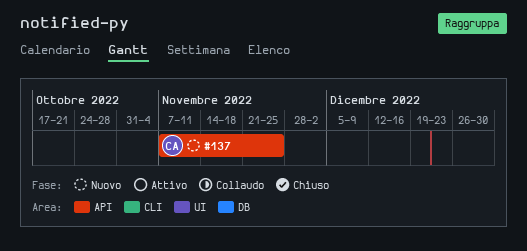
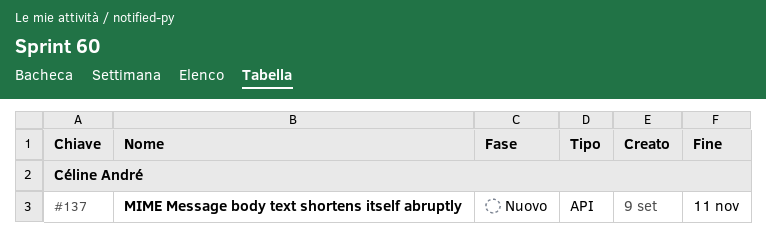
#137, due: Nov 25 -> Nov 11

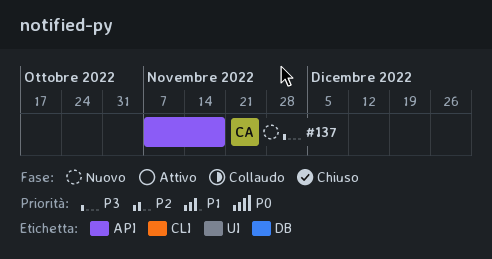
#137, due: Nov 11 -> Nov 18

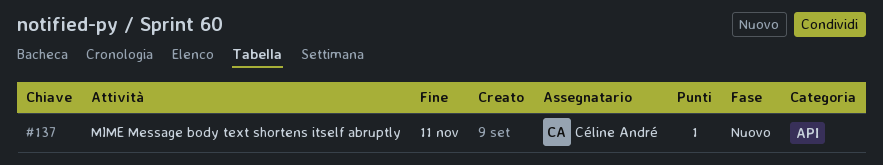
#137, due: Nov 18 -> Nov 11

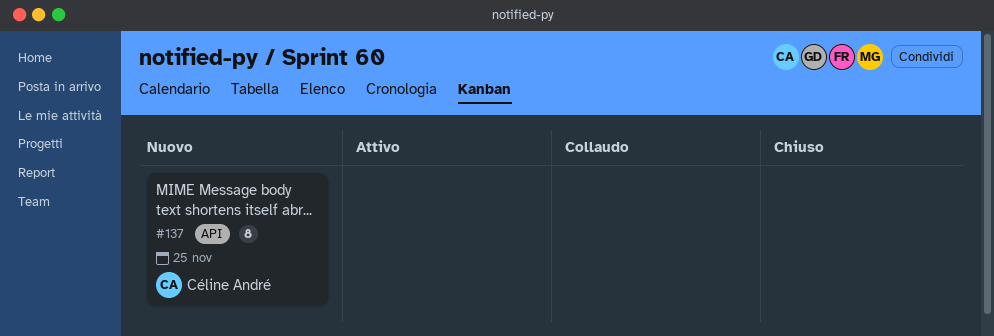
#137, estimate: 1 -> 8
#137, due: Nov 11 -> Nov 25

